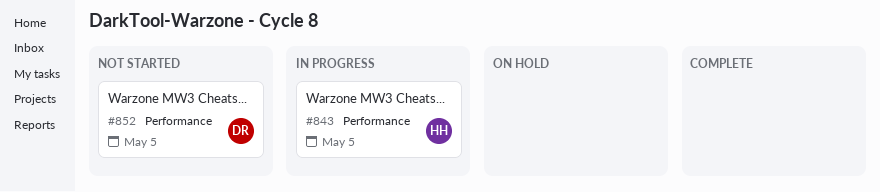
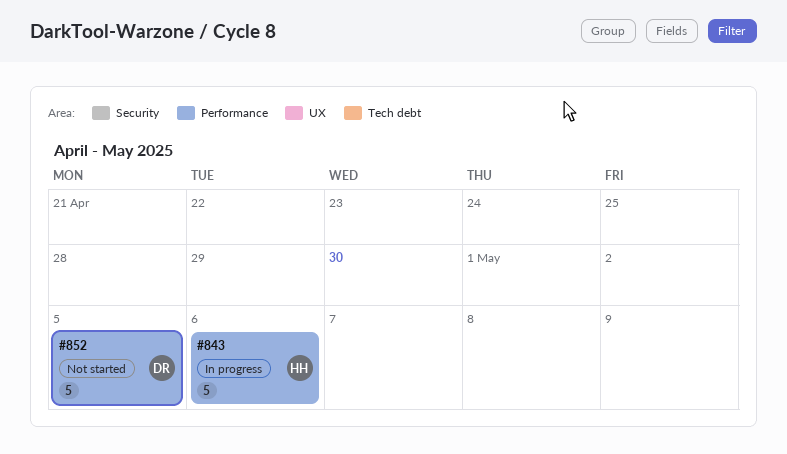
#843, due: May 5 -> May 6

